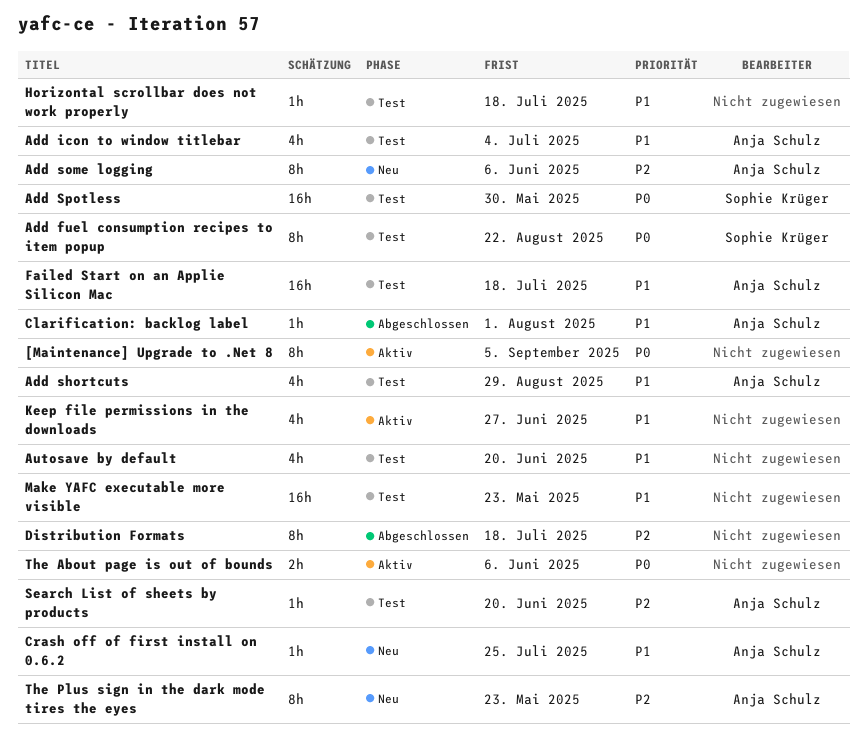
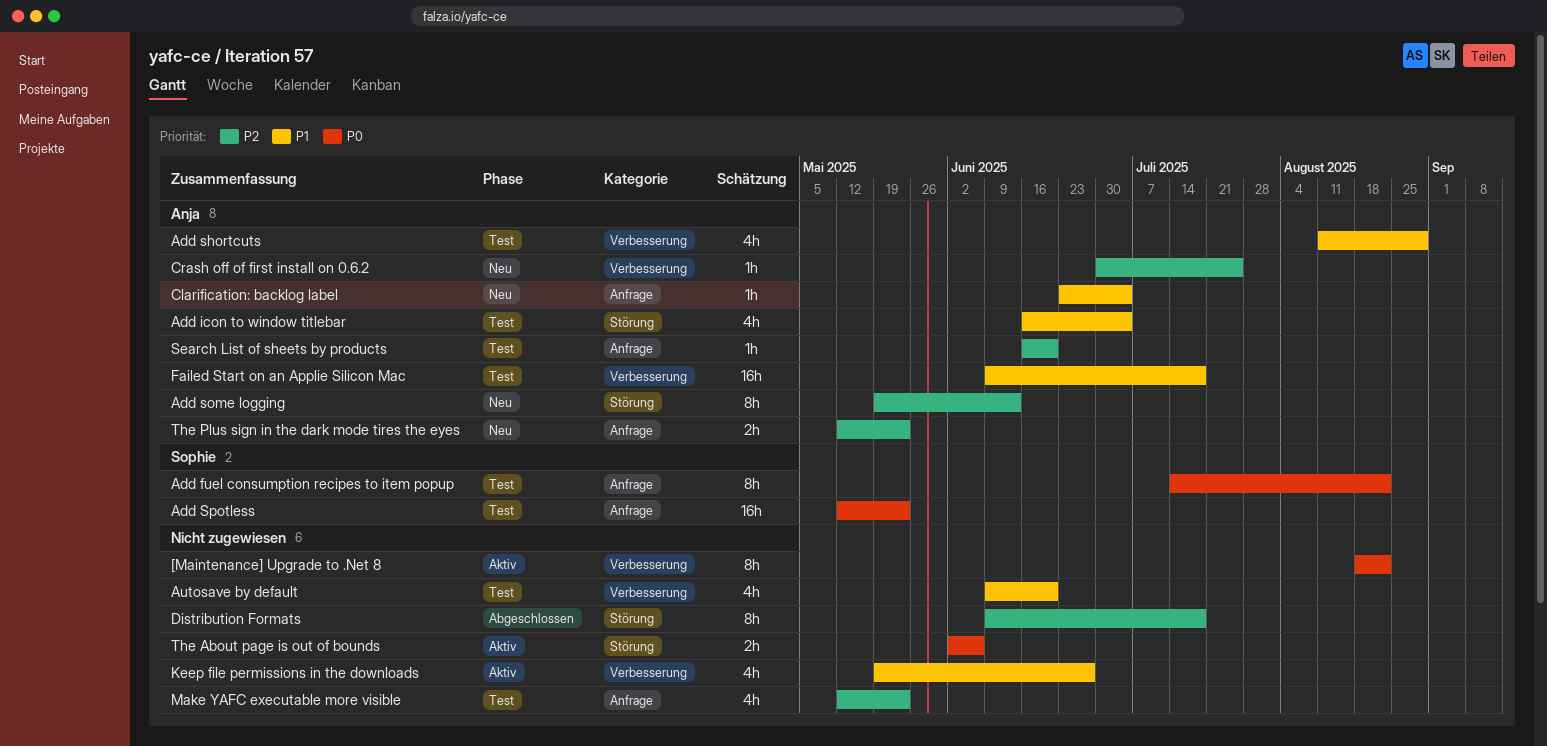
[Maintenance] Upgrade to .Net 8, due: Sep 5 -> Aug 22
Add some logging, due: Jun 6 -> Jun 13
Add Spotless, due: May 30 -> May 23
Clarification: backlog label, status: Abgeschlossen -> Neu
Clarification: backlog label, due: Aug 1 -> Jul 4
Crash off of first install on 0.6.2, priority: P1 -> P2
Horizontal scrollbar does not work properly: present -> none
Make YAFC executable more visible, priority: P1 -> P2
Make YAFC executable more visible, estimate: 16h -> 4h
The Plus sign in the dark mode tires the eyes, estimate: 8h -> 2h

